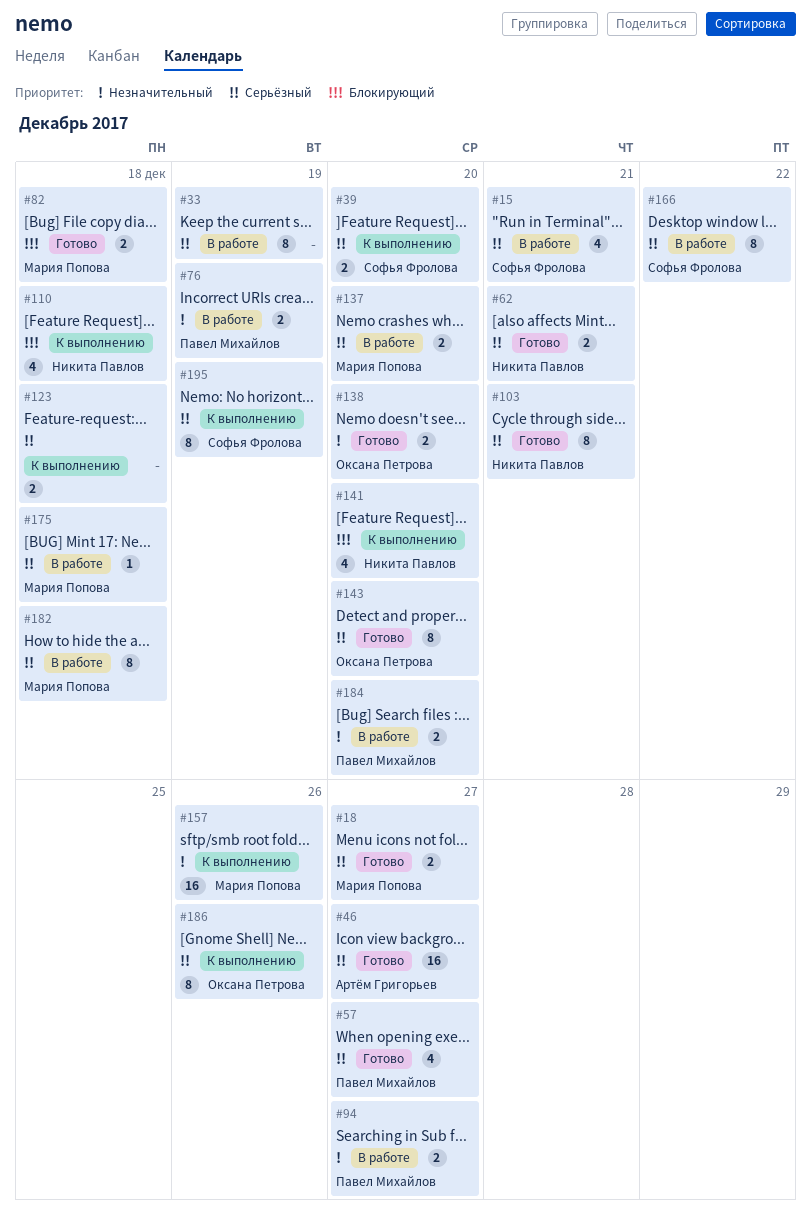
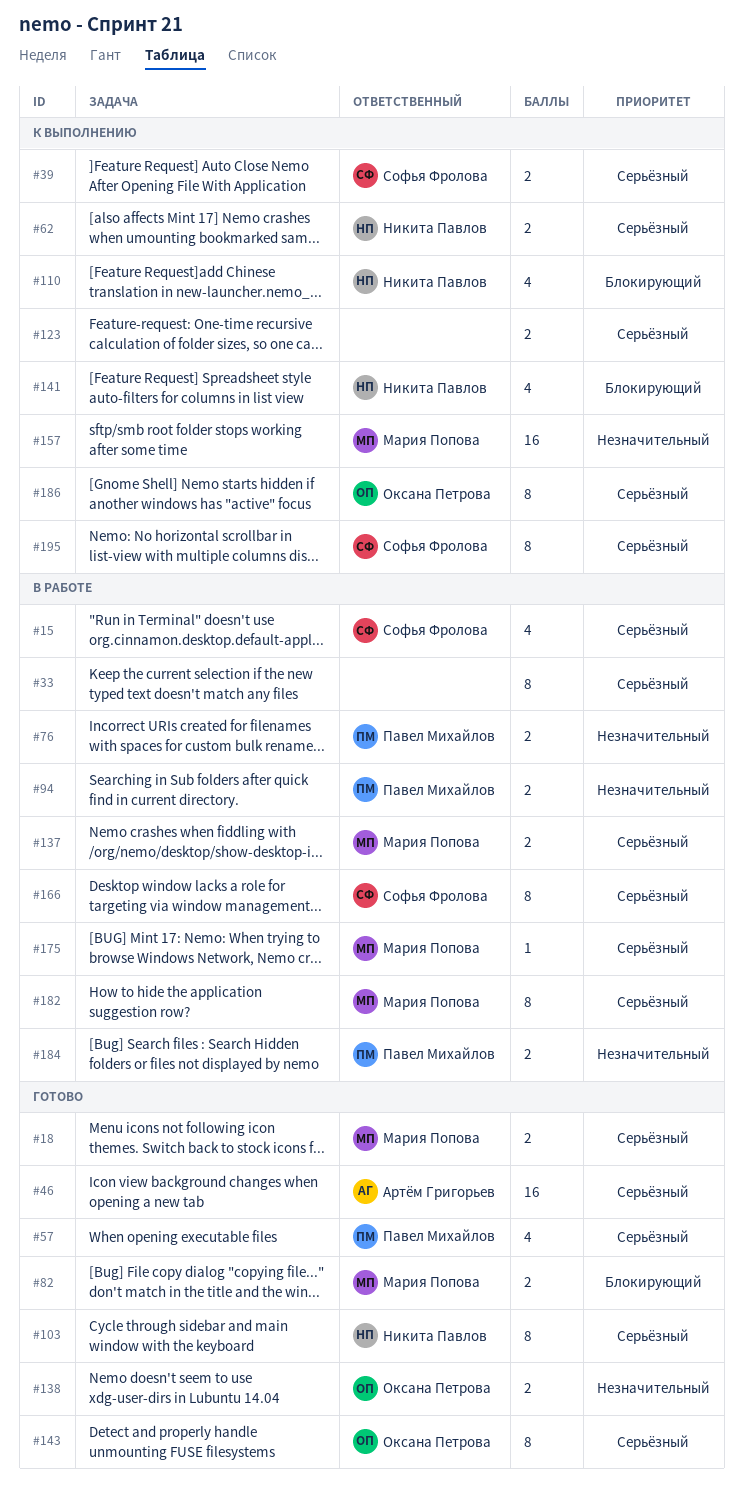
#62, status: Готово -> К выполнению

